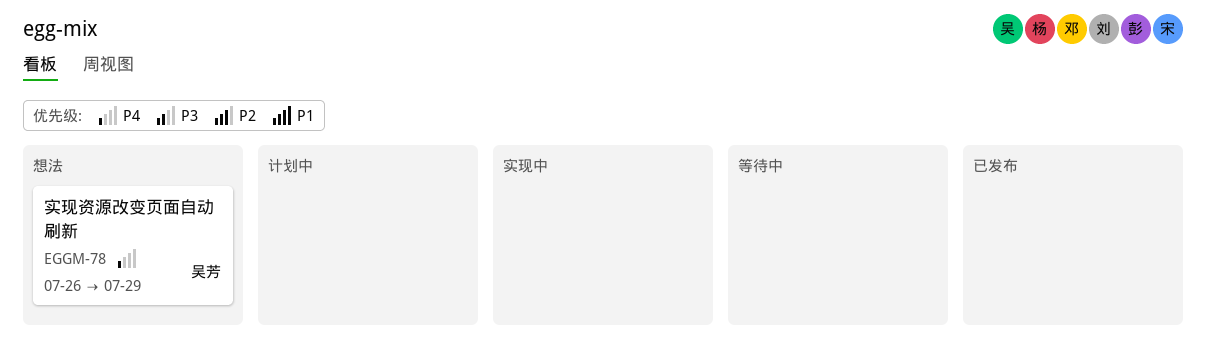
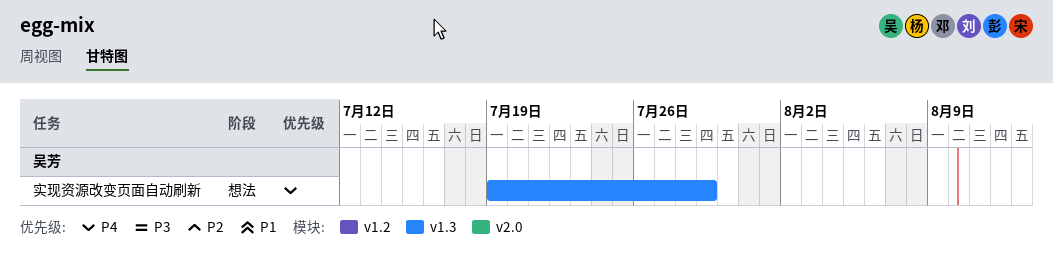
实现资源改变页面自动刷新, start: Jul 26 -> Jul 19

